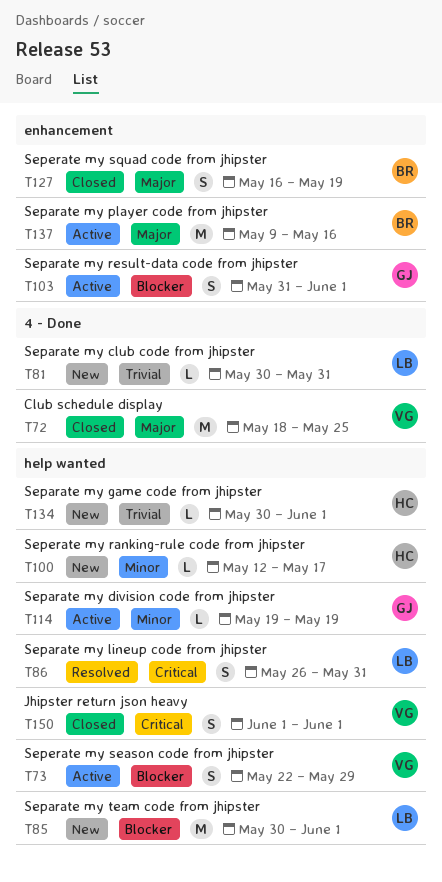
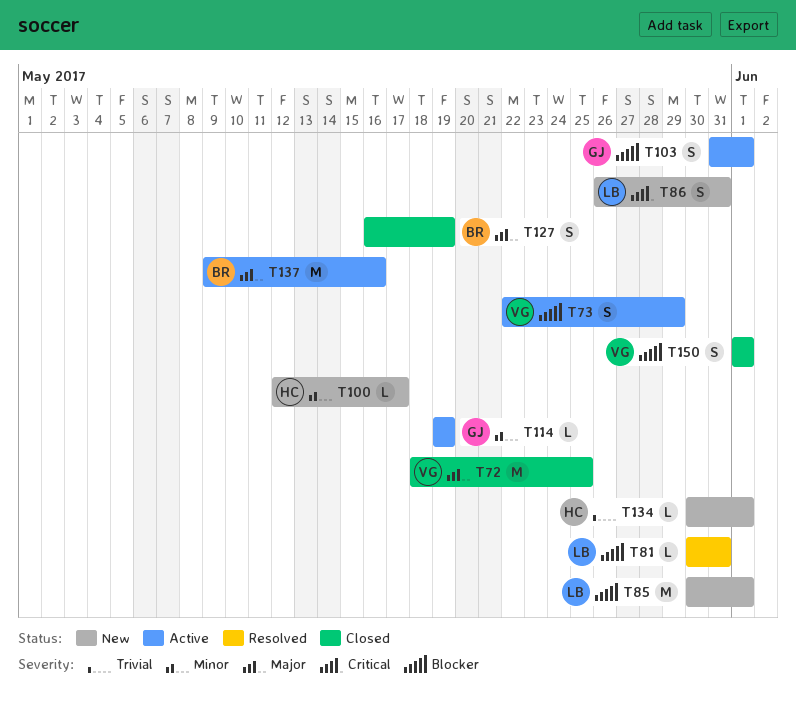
T81, status: New -> Resolved
T81, priority: Trivial -> Blocker
T86, status: Resolved -> New
T150, priority: Critical -> Blocker

